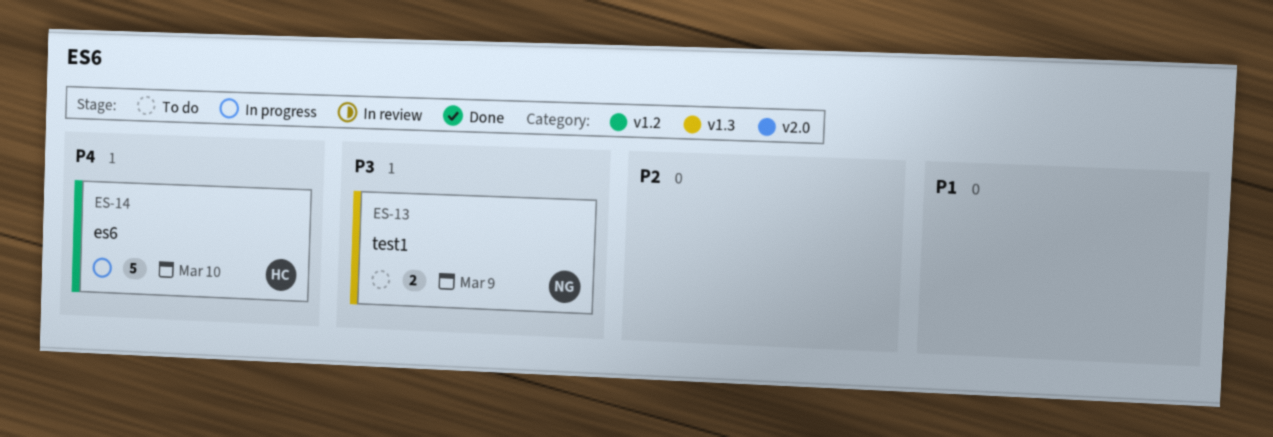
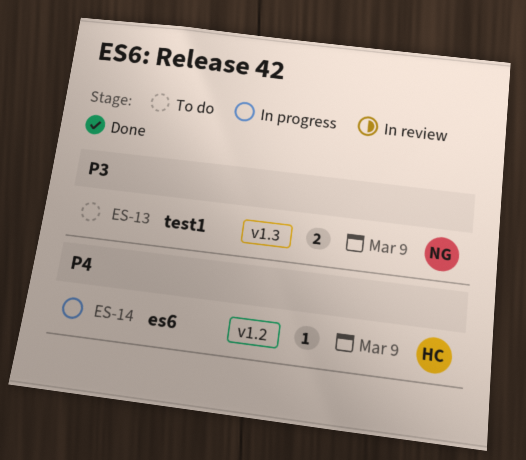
ES-14, estimate: 5 -> 1
ES-14, due: Mar 10 -> Mar 9

